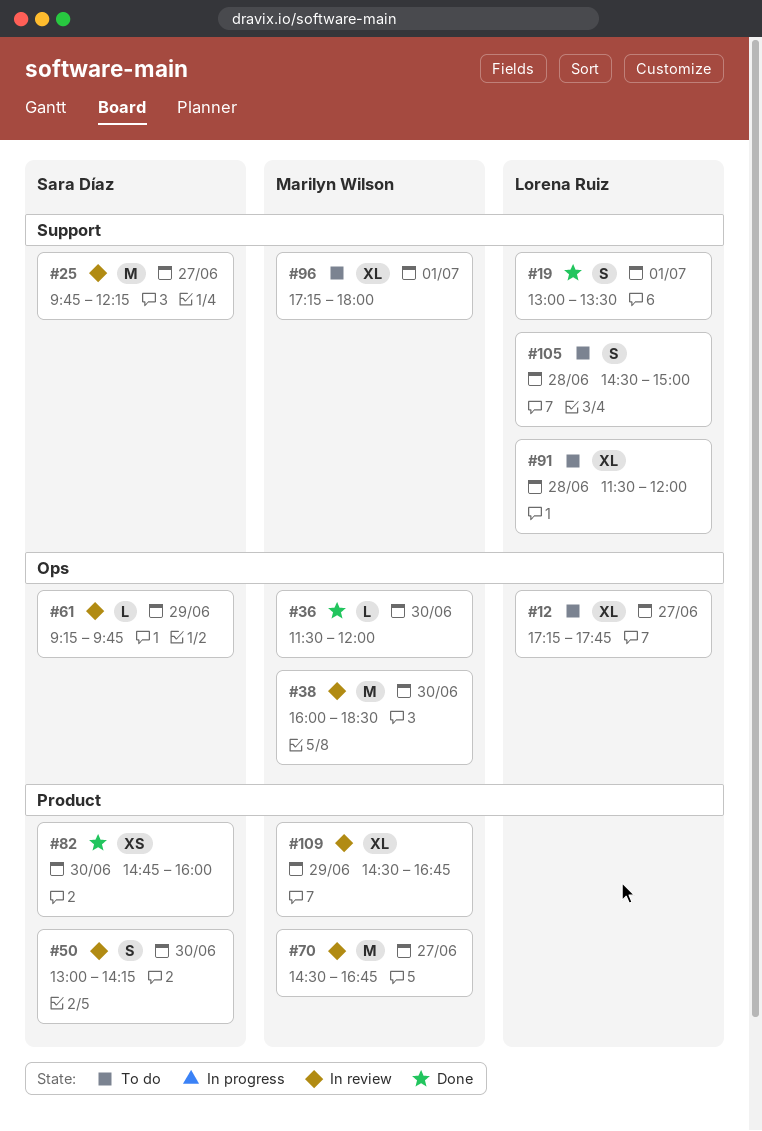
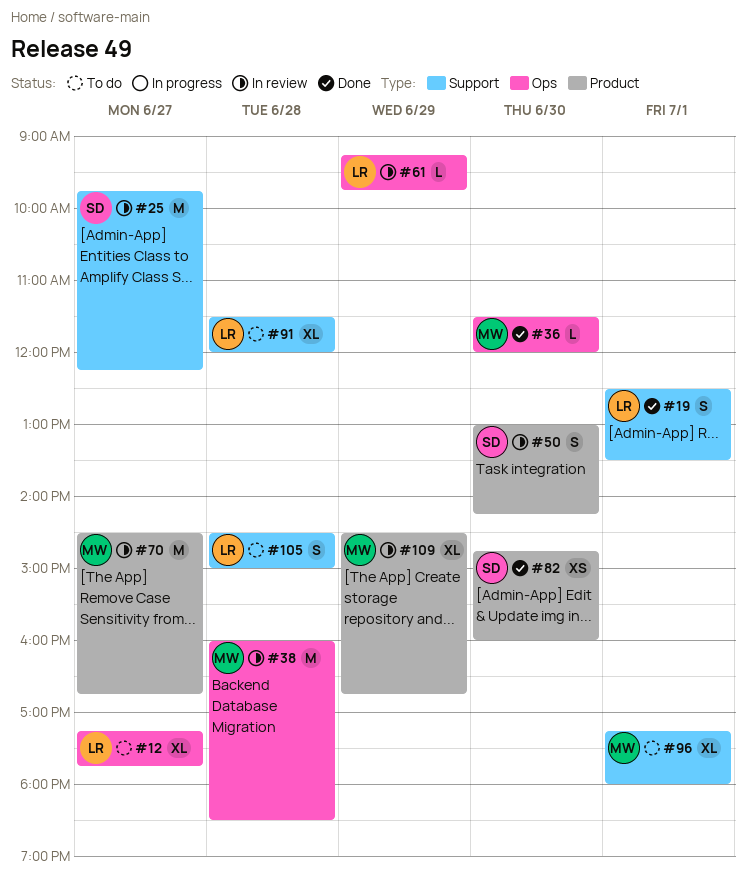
#19, begins: 13:00 -> 12:30
#38, day: Jun 30 -> Jun 28
#61, owner: Sara Díaz -> Lorena Ruiz

